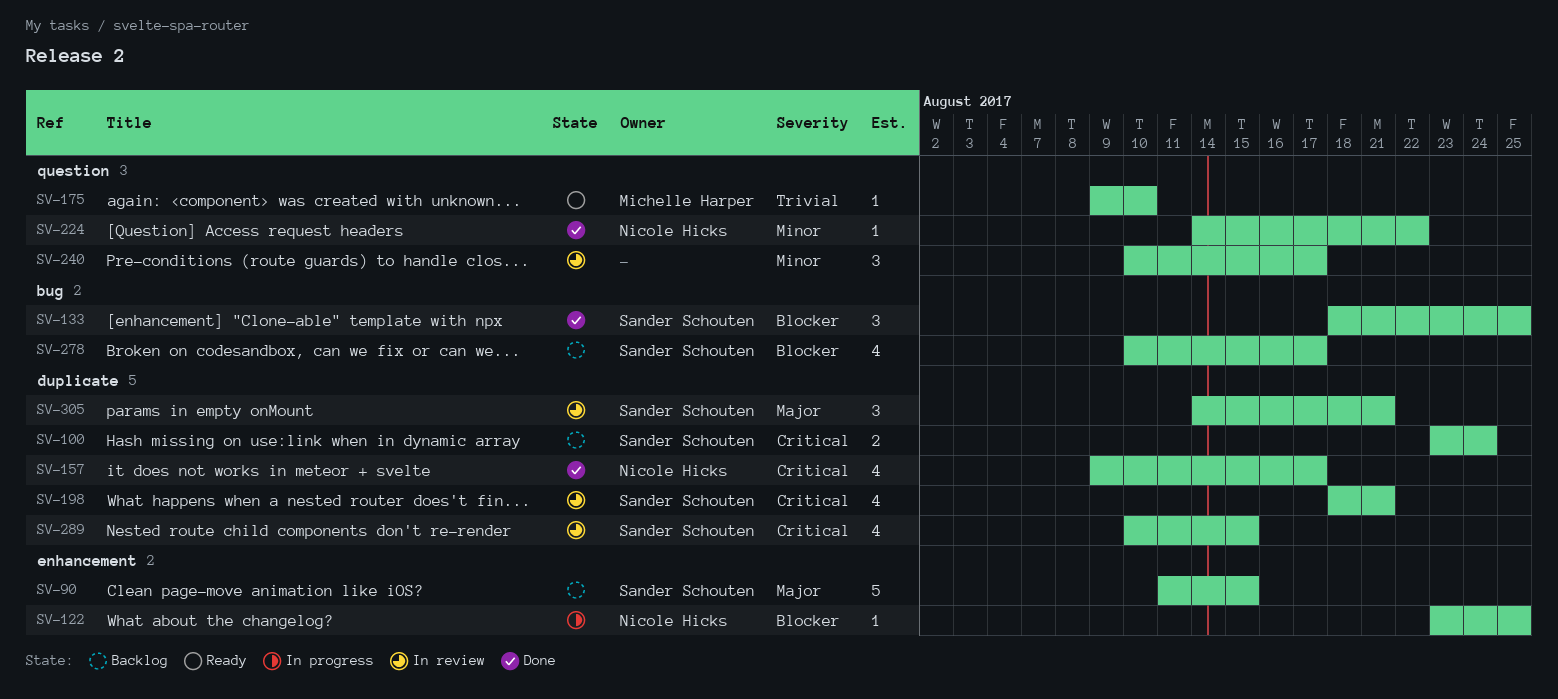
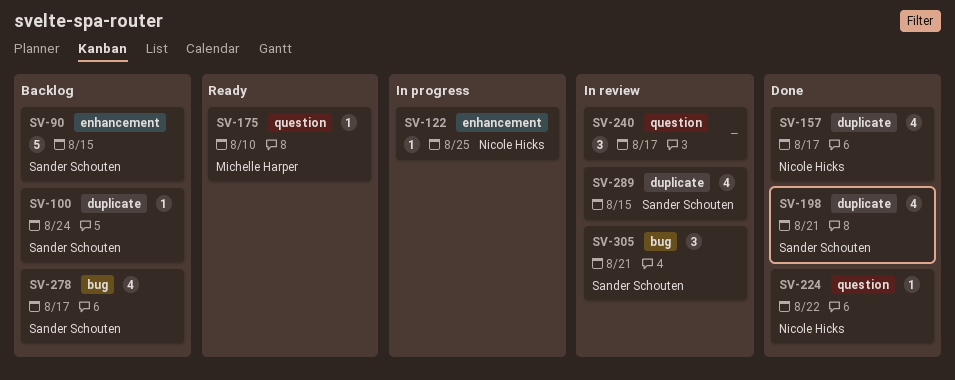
SV-100, estimate: 2 -> 1
SV-133: present -> none
SV-198, status: In review -> Done
SV-305, label: duplicate -> bug

